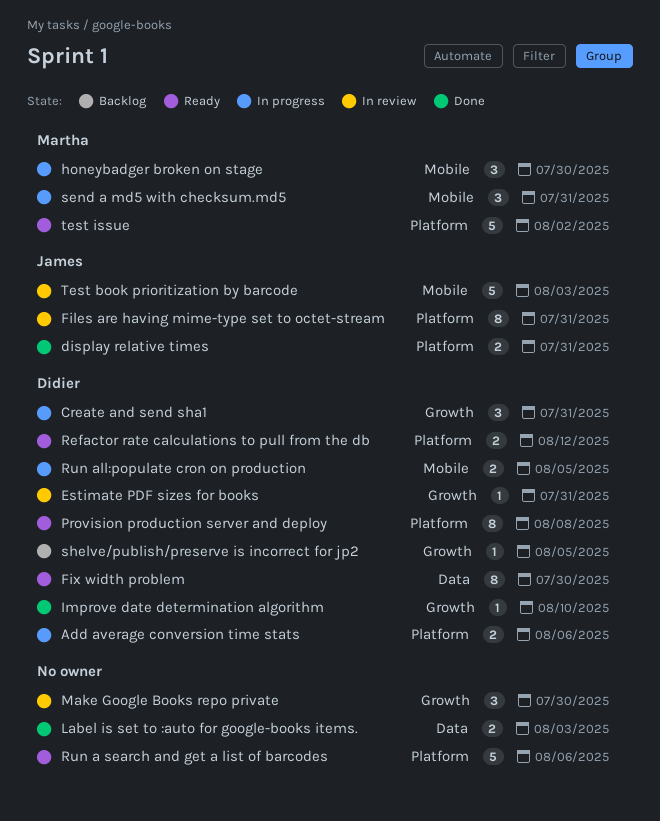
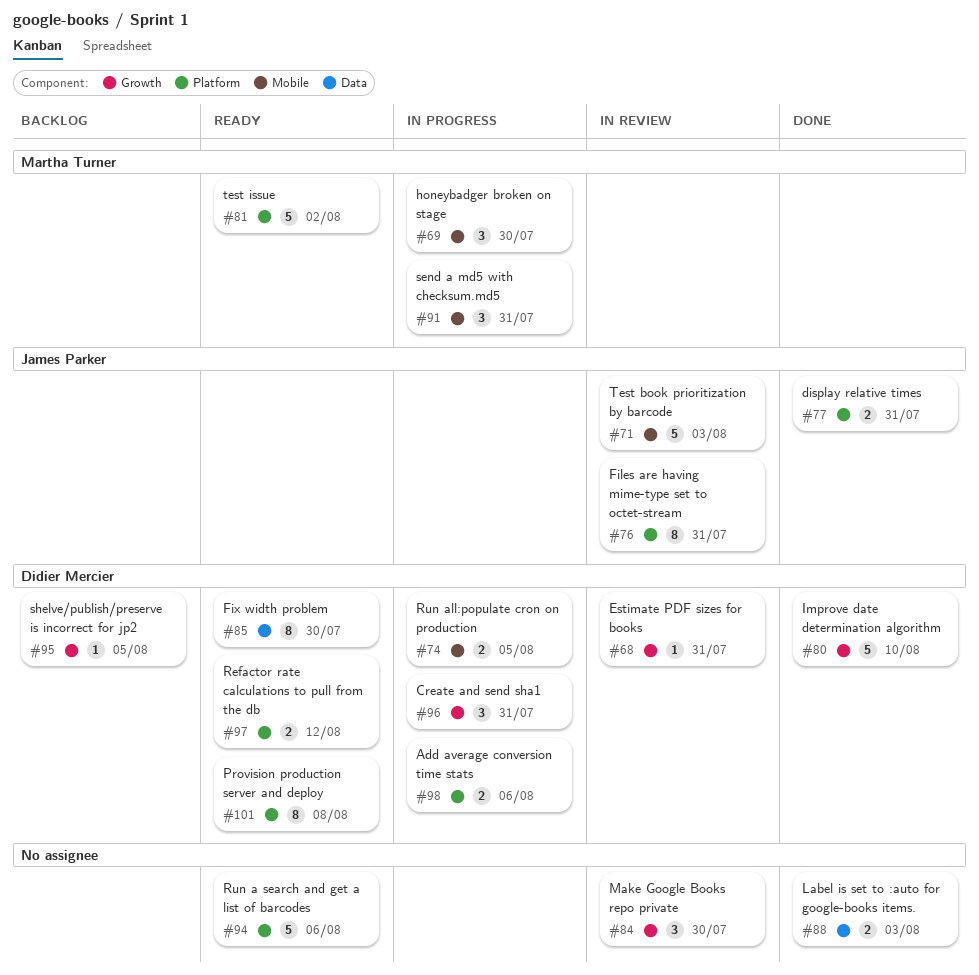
Improve date determination algorithm, estimate: 1 -> 5

